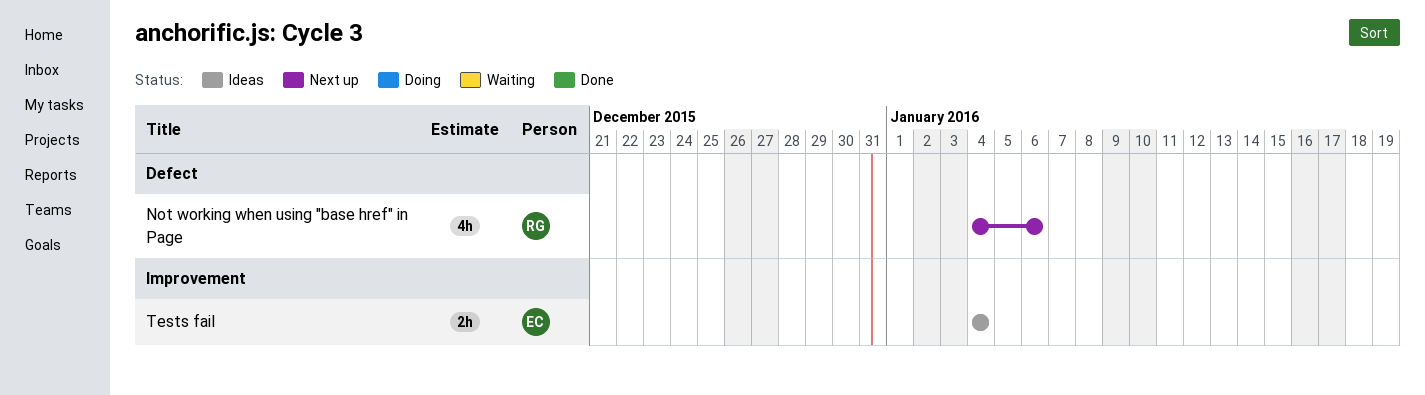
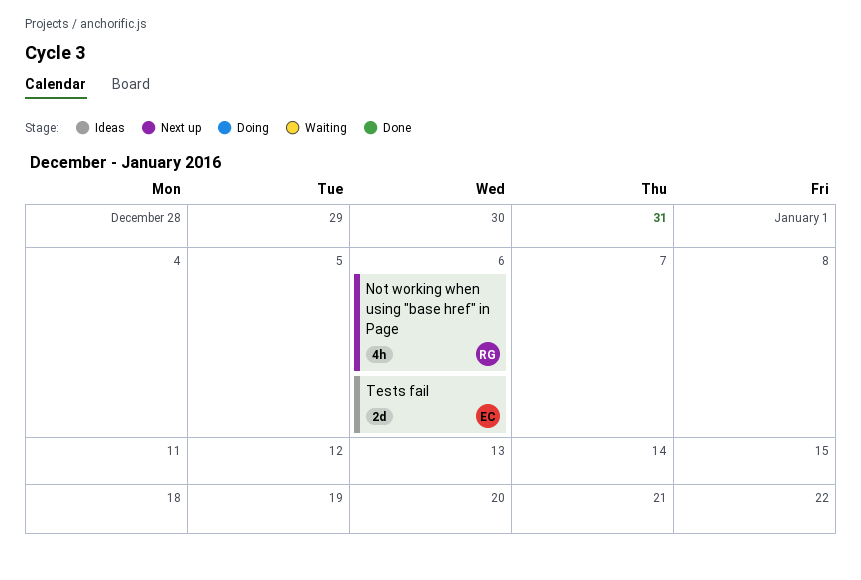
Tests fail, estimate: 2h -> 2d
Tests fail, due: Jan 4 -> Jan 6

